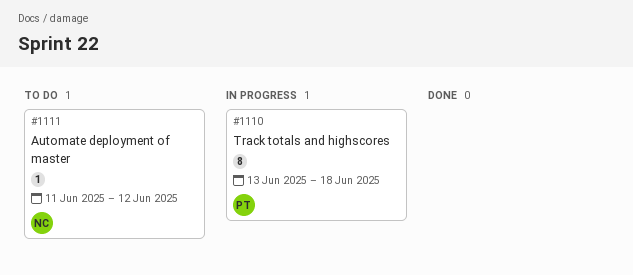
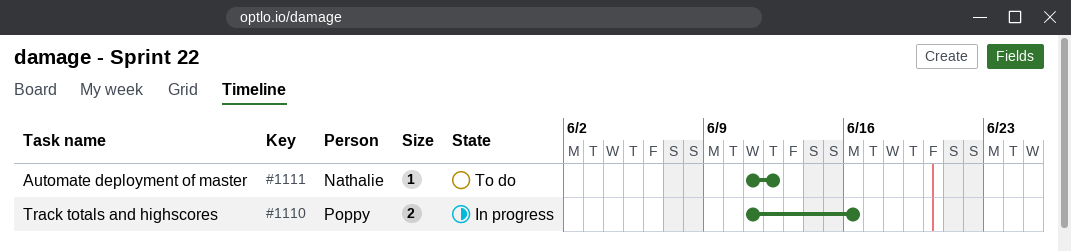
#1110, estimate: 8 -> 2
#1110, start: Jun 13 -> Jun 11
#1110, due: Jun 18 -> Jun 16

